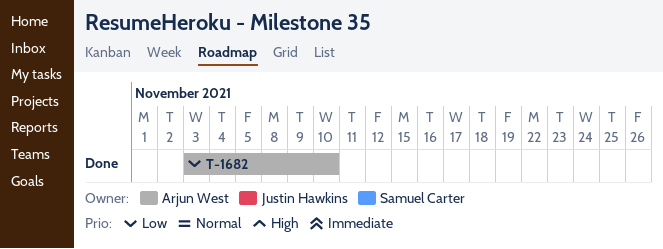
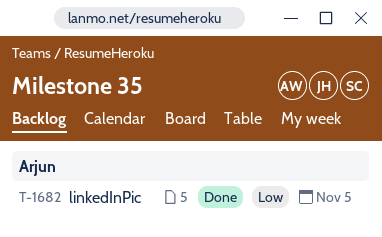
T-1682, due: Nov 10 -> Nov 5

